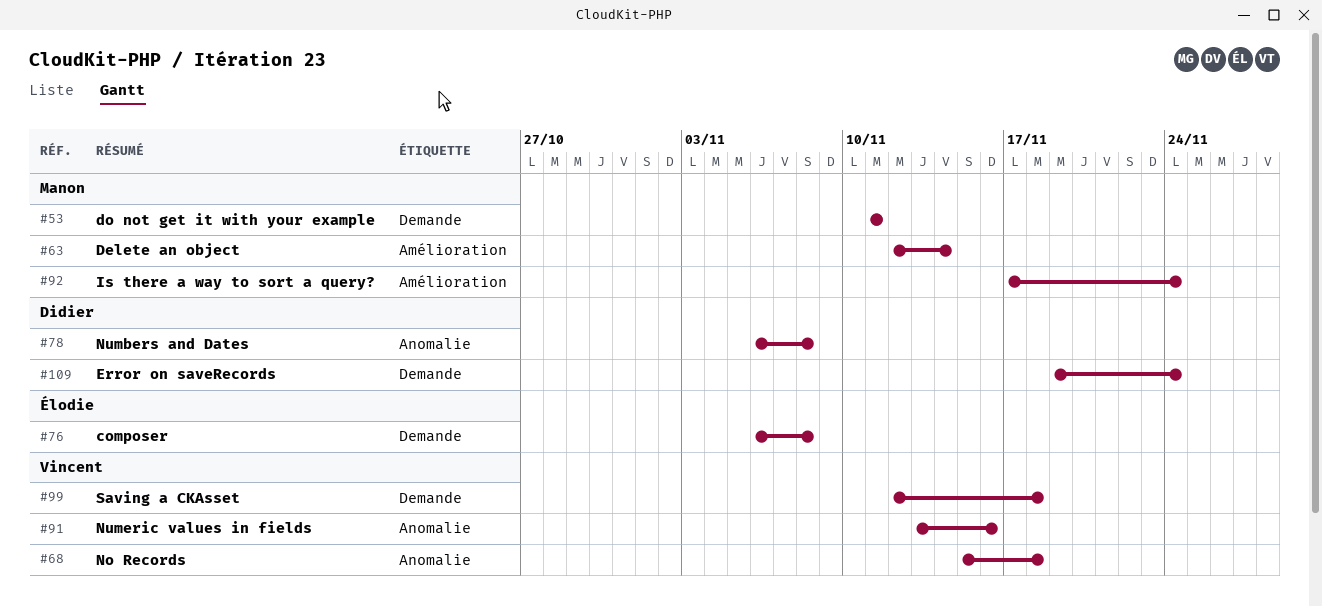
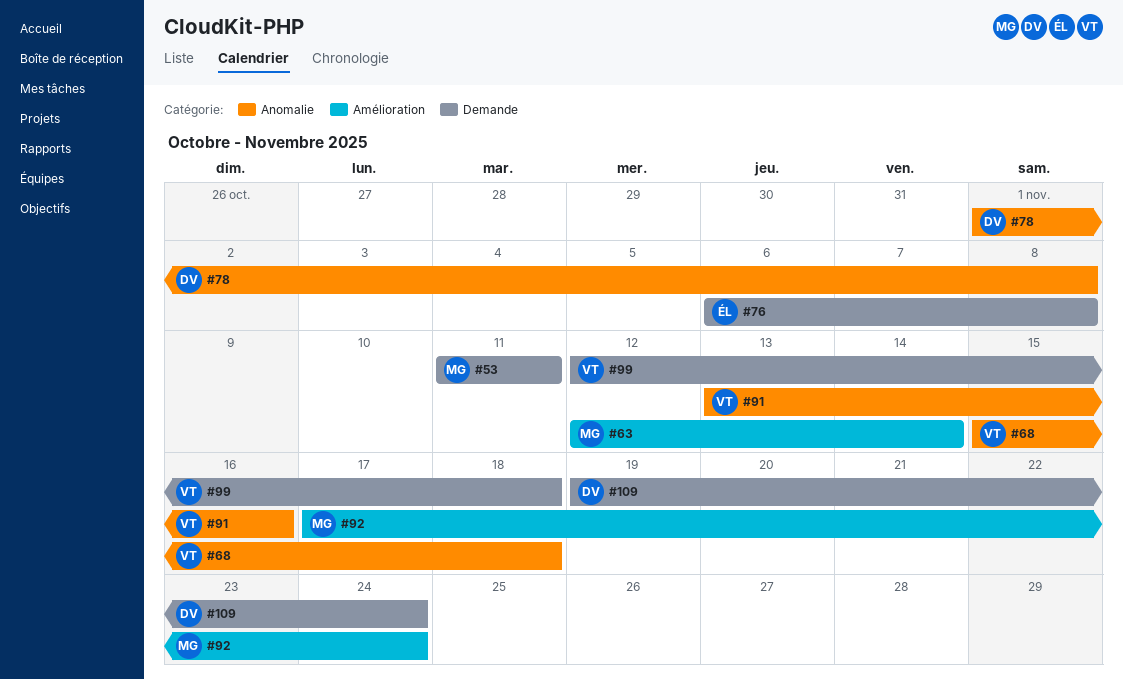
#78, start: Nov 6 -> Nov 1

